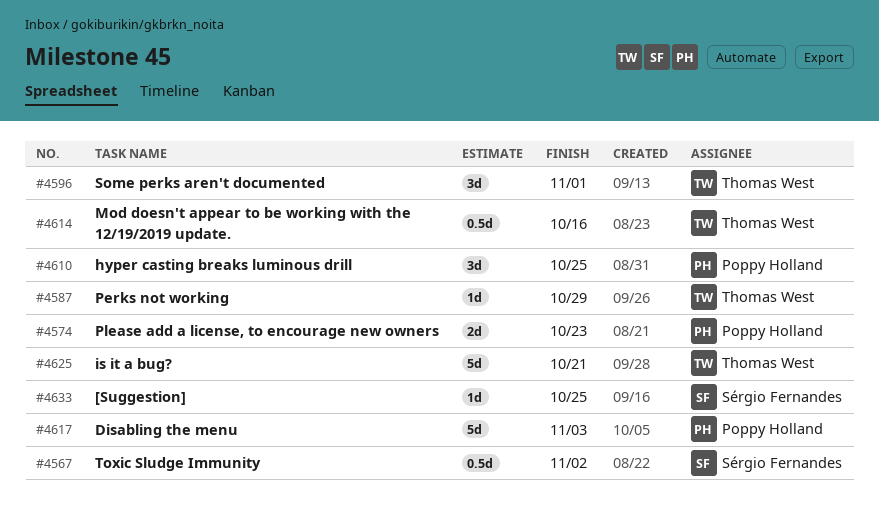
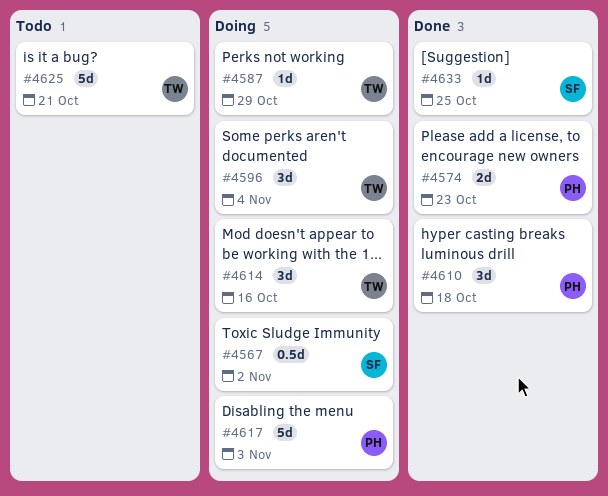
#4596, due: Nov 1 -> Nov 4
#4610, due: Oct 25 -> Oct 18
#4614, estimate: 0.5d -> 3d

